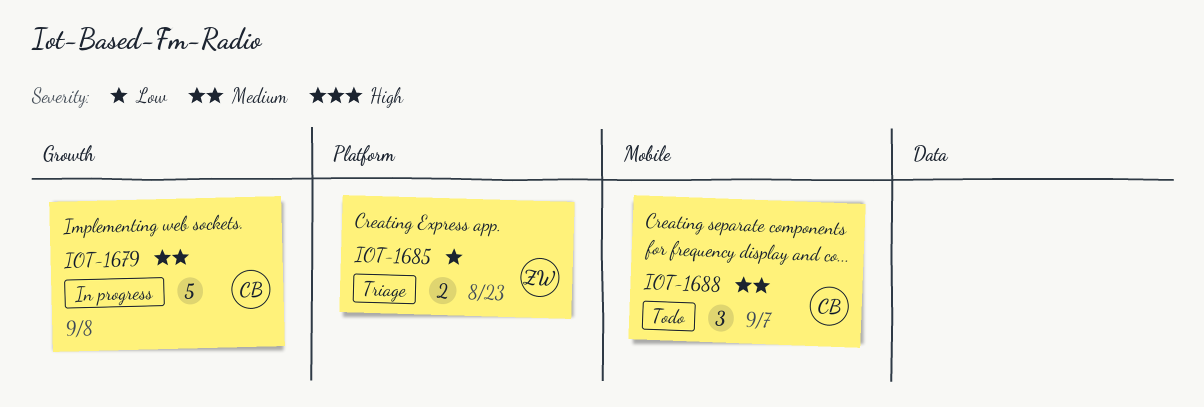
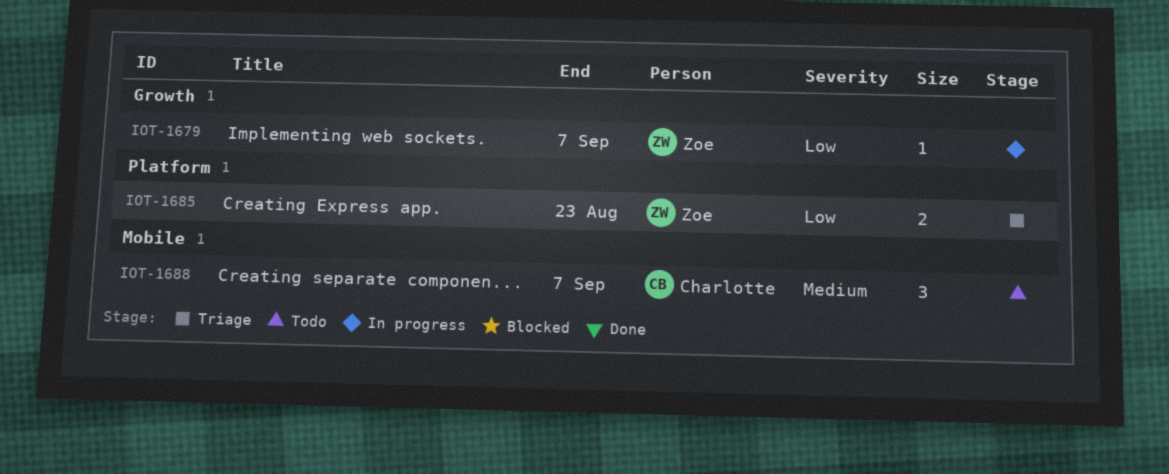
IOT-1679, owner: Charlotte -> Zoe
IOT-1679, priority: Medium -> Low
IOT-1679, estimate: 5 -> 1
IOT-1679, due: Sep 8 -> Sep 7

